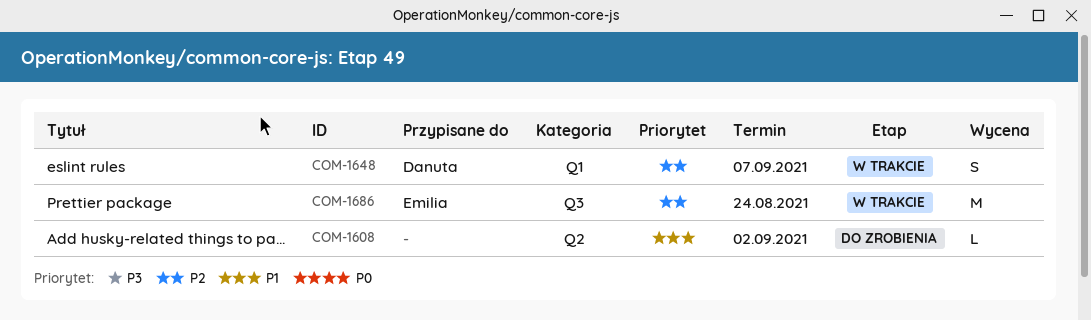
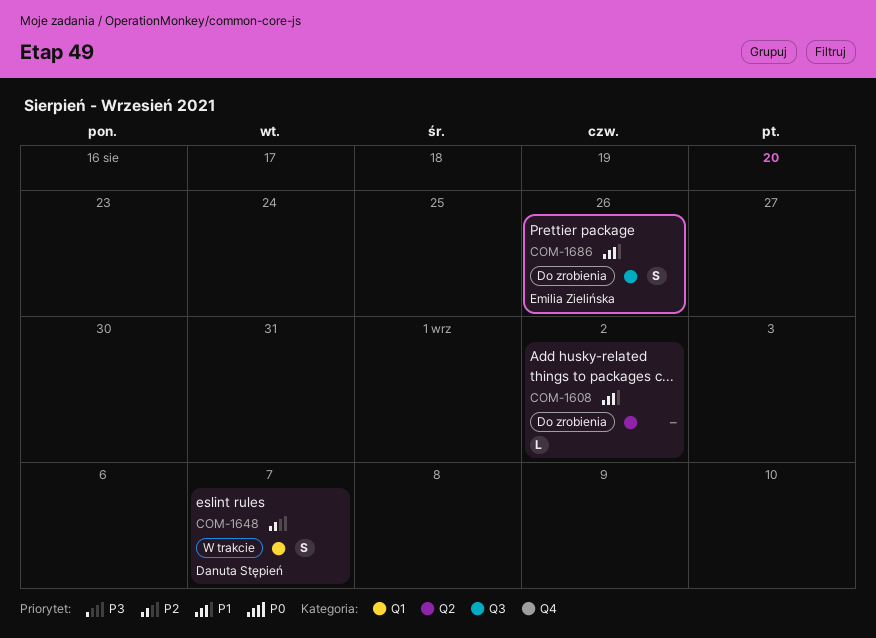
COM-1686, status: W trakcie -> Do zrobienia
COM-1686, priority: P2 -> P1
COM-1686, estimate: M -> S
COM-1686, due: Aug 24 -> Aug 26

